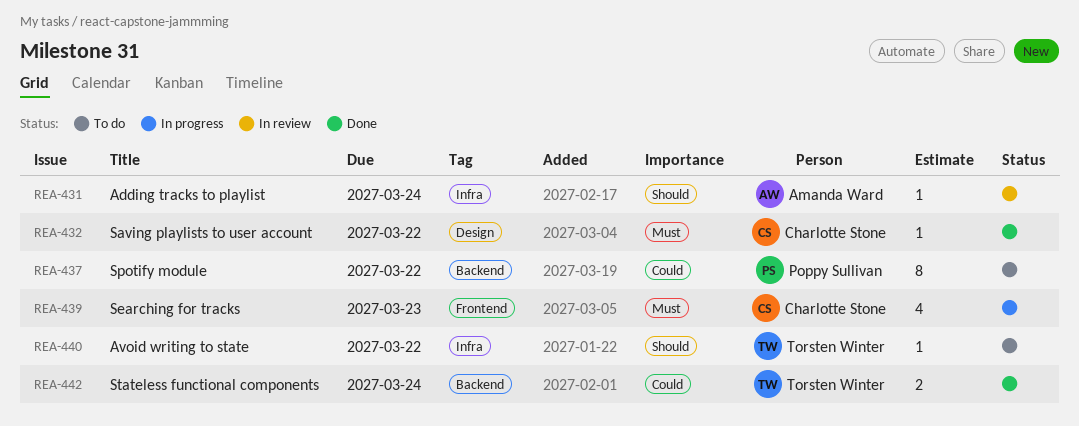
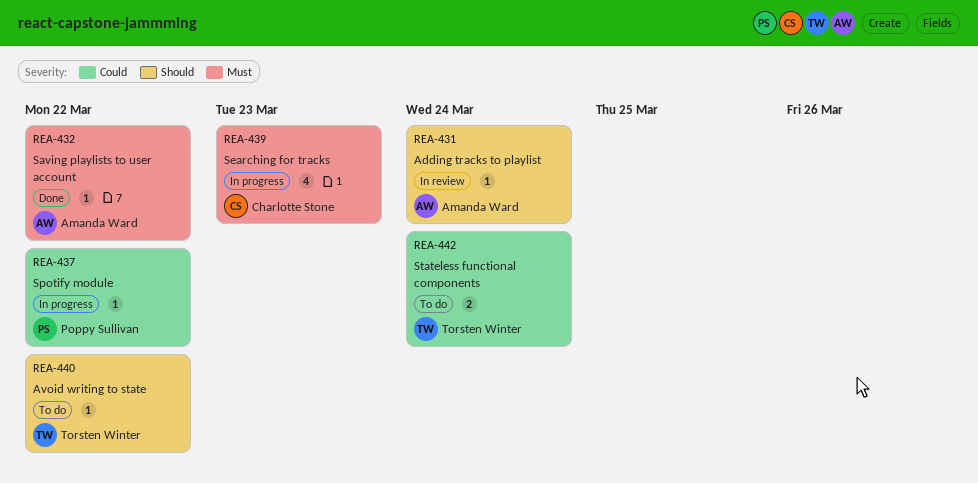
REA-432, owner: Charlotte Stone -> Amanda Ward
REA-437, status: To do -> In progress
REA-437, estimate: 8 -> 1
REA-442, status: Done -> To do

